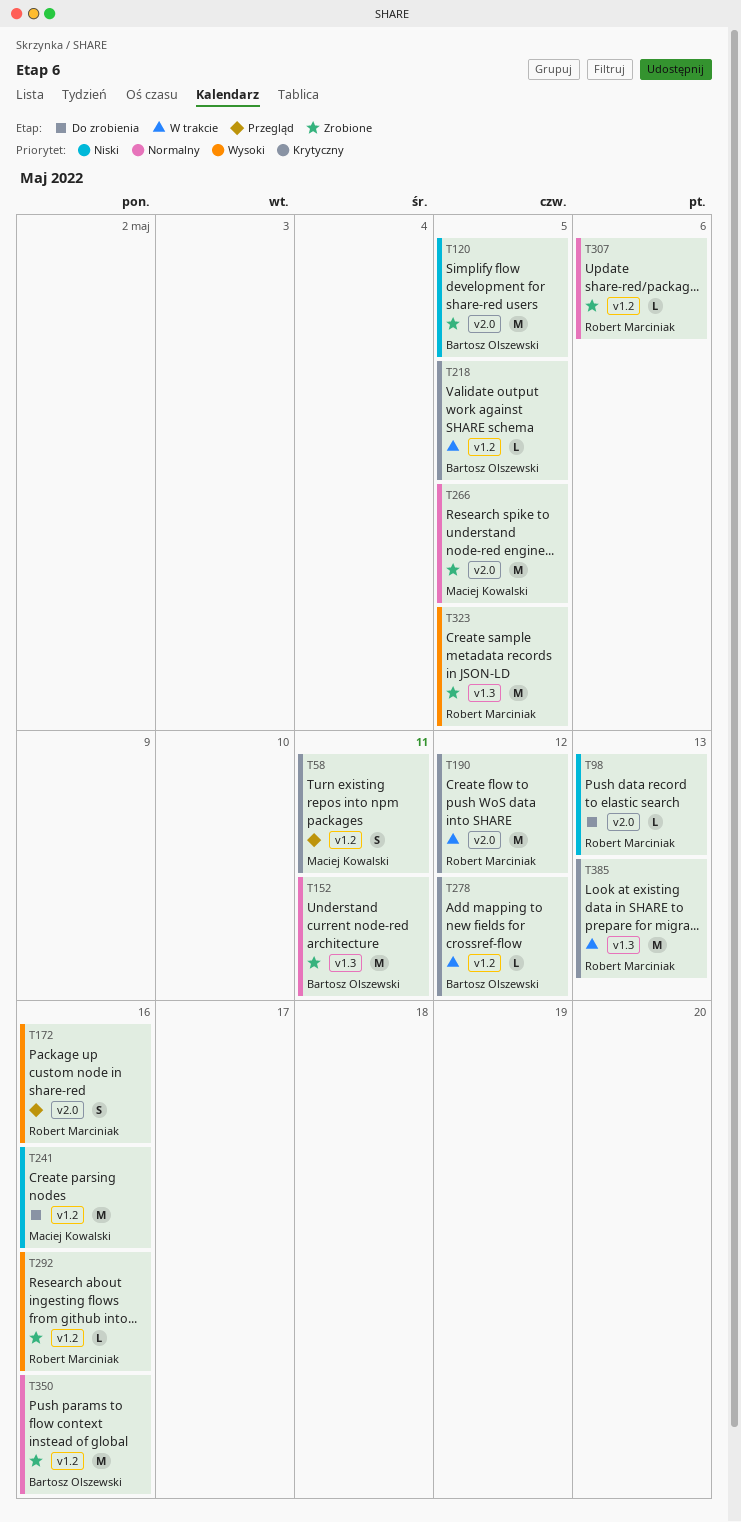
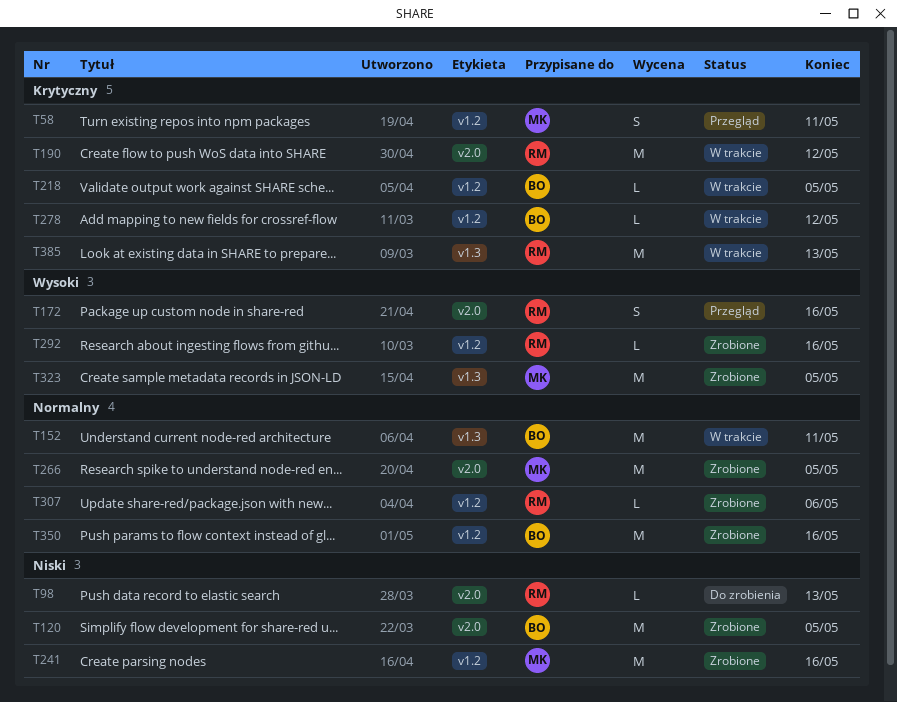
T152, status: Zrobione -> W trakcie
T241, status: Do zrobienia -> Zrobione
T323, owner: Robert Marciniak -> Maciej Kowalski

